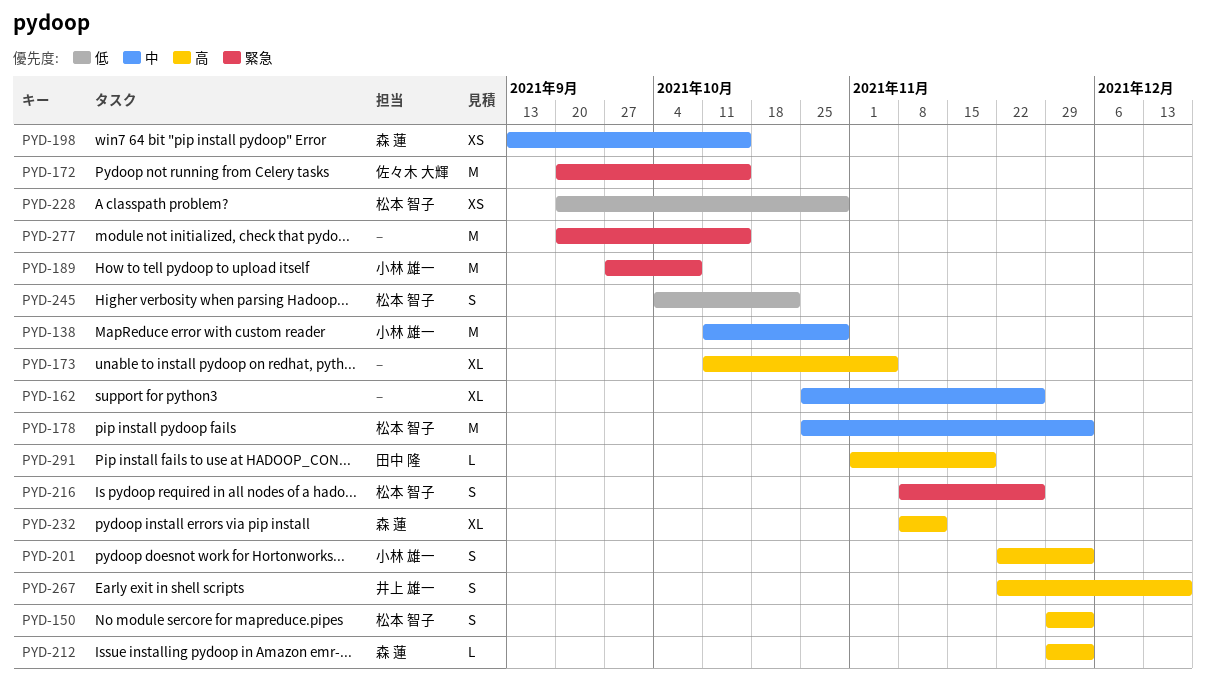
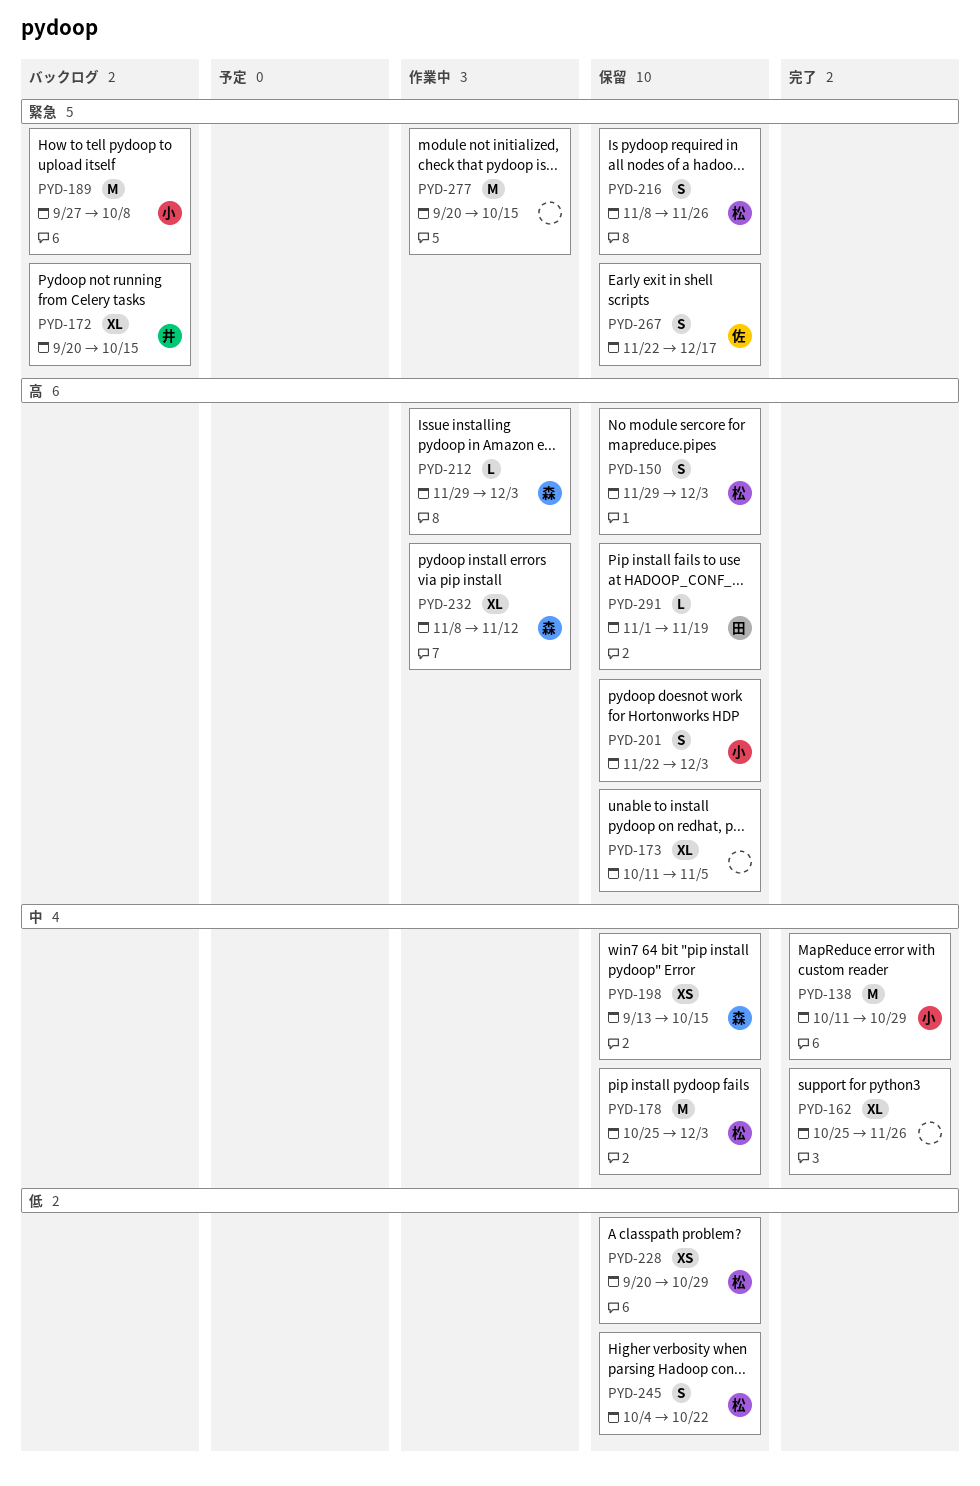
PYD-172, owner: 佐々木 大輝 -> 井上 雄一
PYD-172, estimate: M -> XL
PYD-267, owner: 井上 雄一 -> 佐々木 大輝
PYD-267, priority: 高 -> 緊急

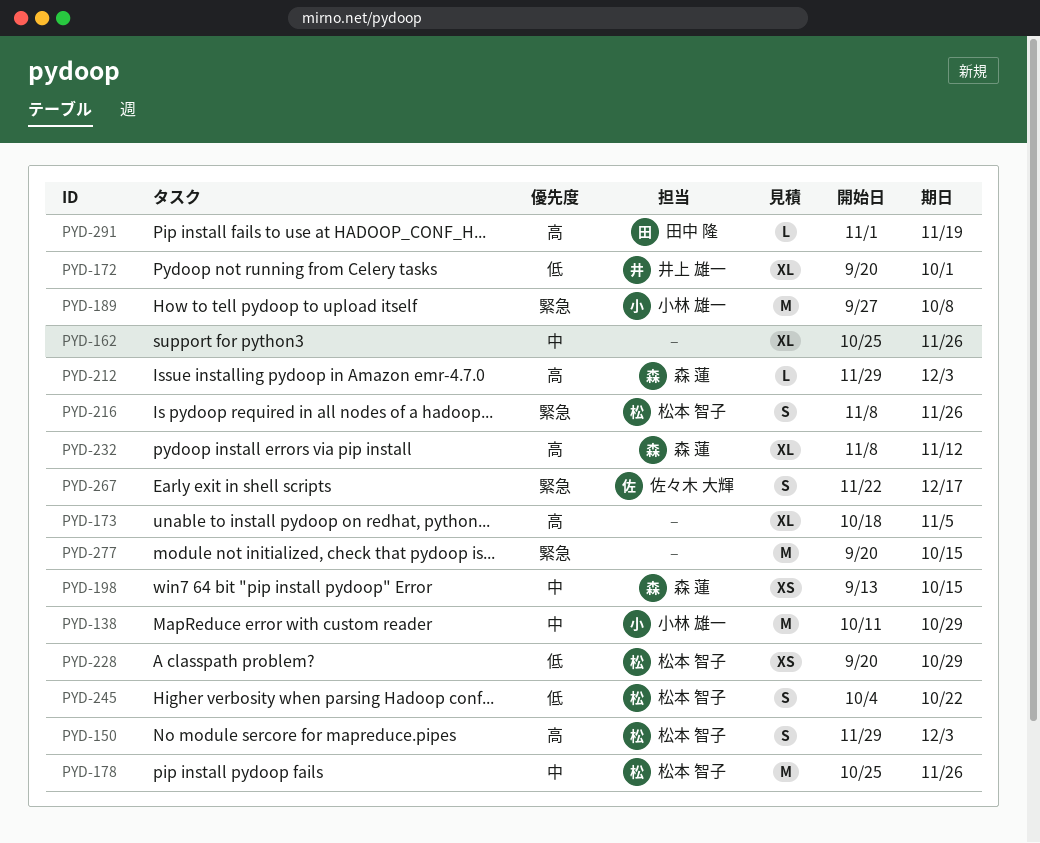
PYD-172, priority: 緊急 -> 低
PYD-172, due: Oct 15 -> Oct 1
PYD-173, start: Oct 11 -> Oct 18
PYD-178, due: Dec 3 -> Nov 26
PYD-201: present -> none

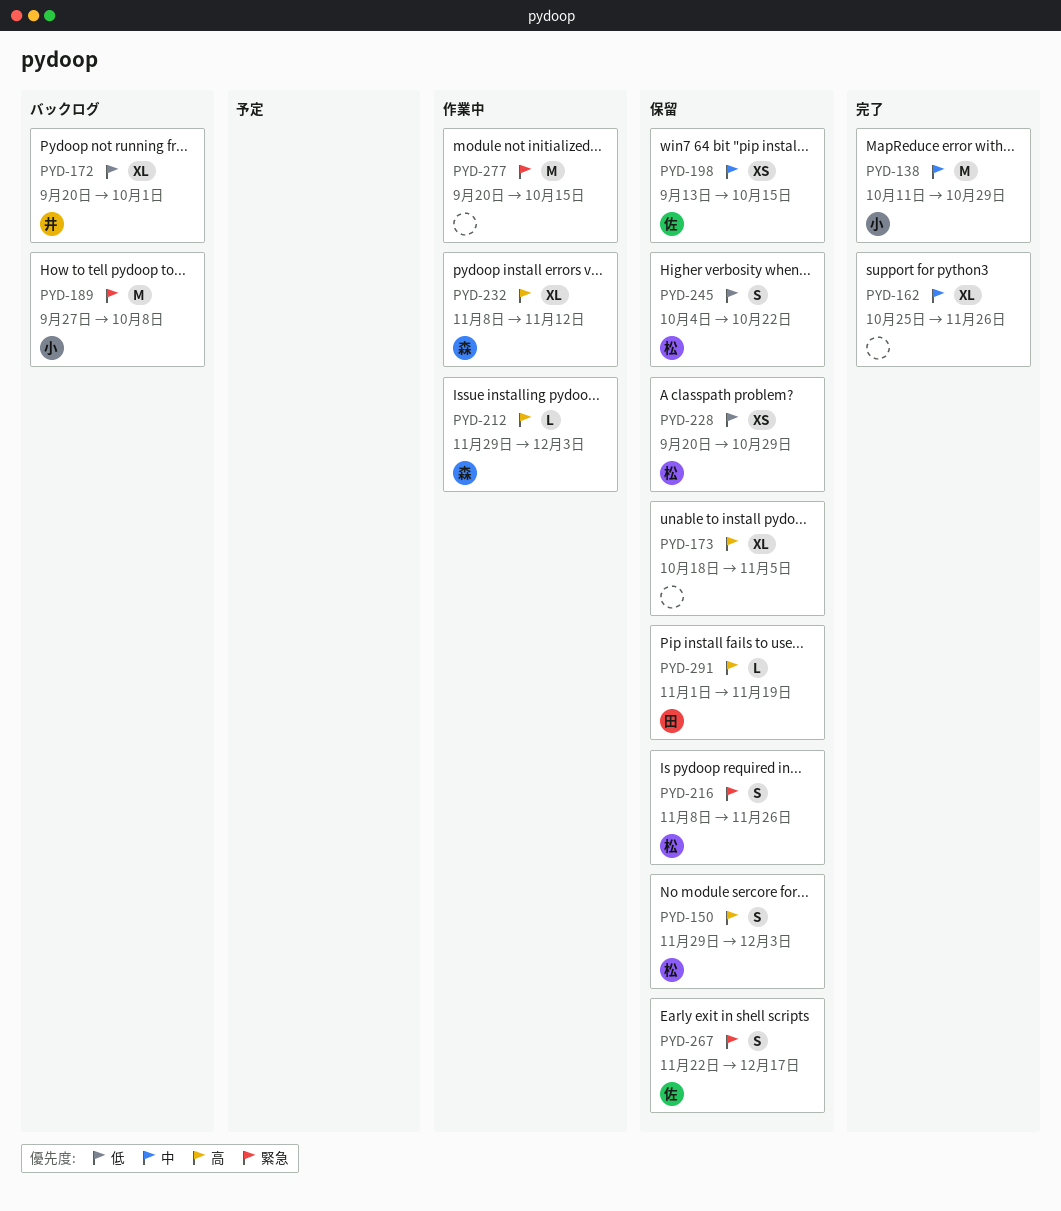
PYD-178: present -> none
PYD-198, owner: 森 蓮 -> 佐々木 大輝

